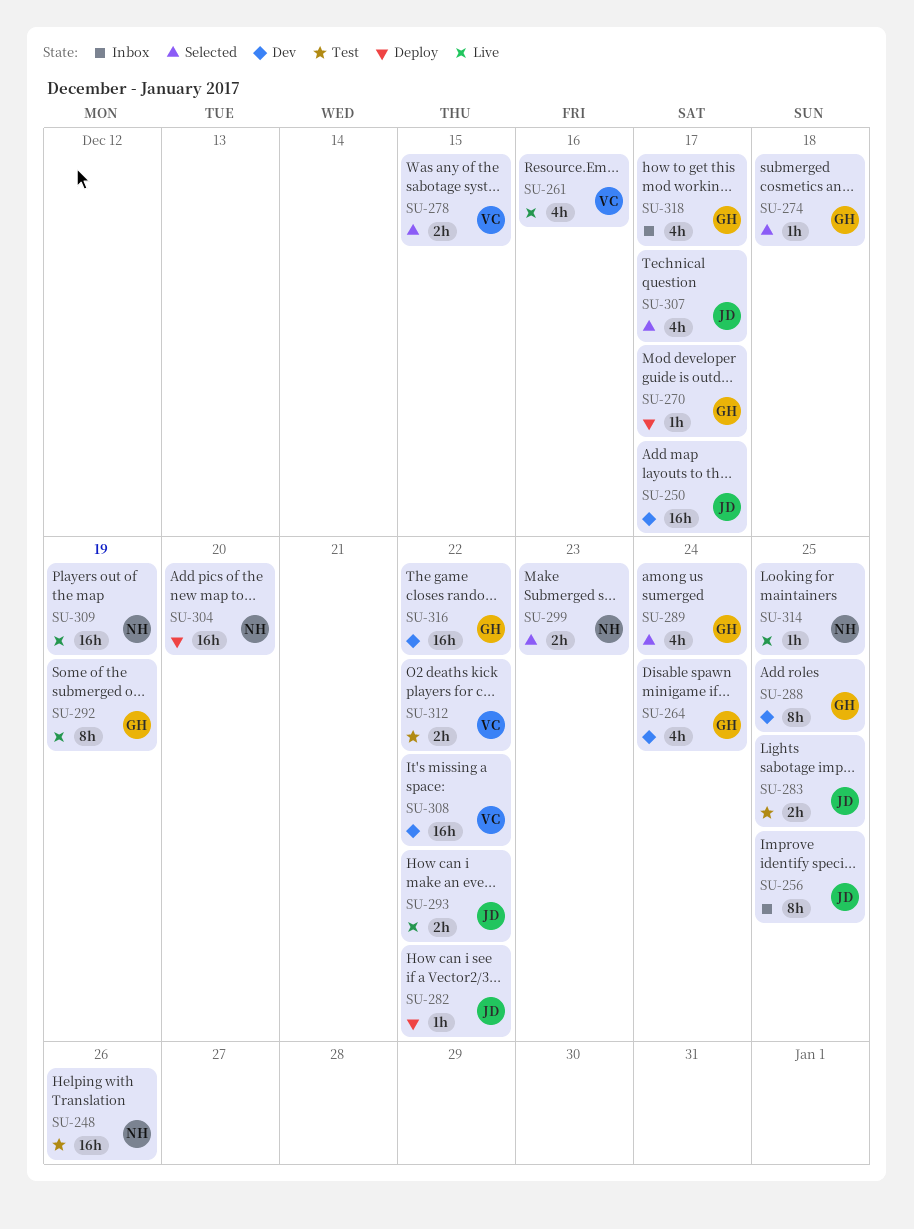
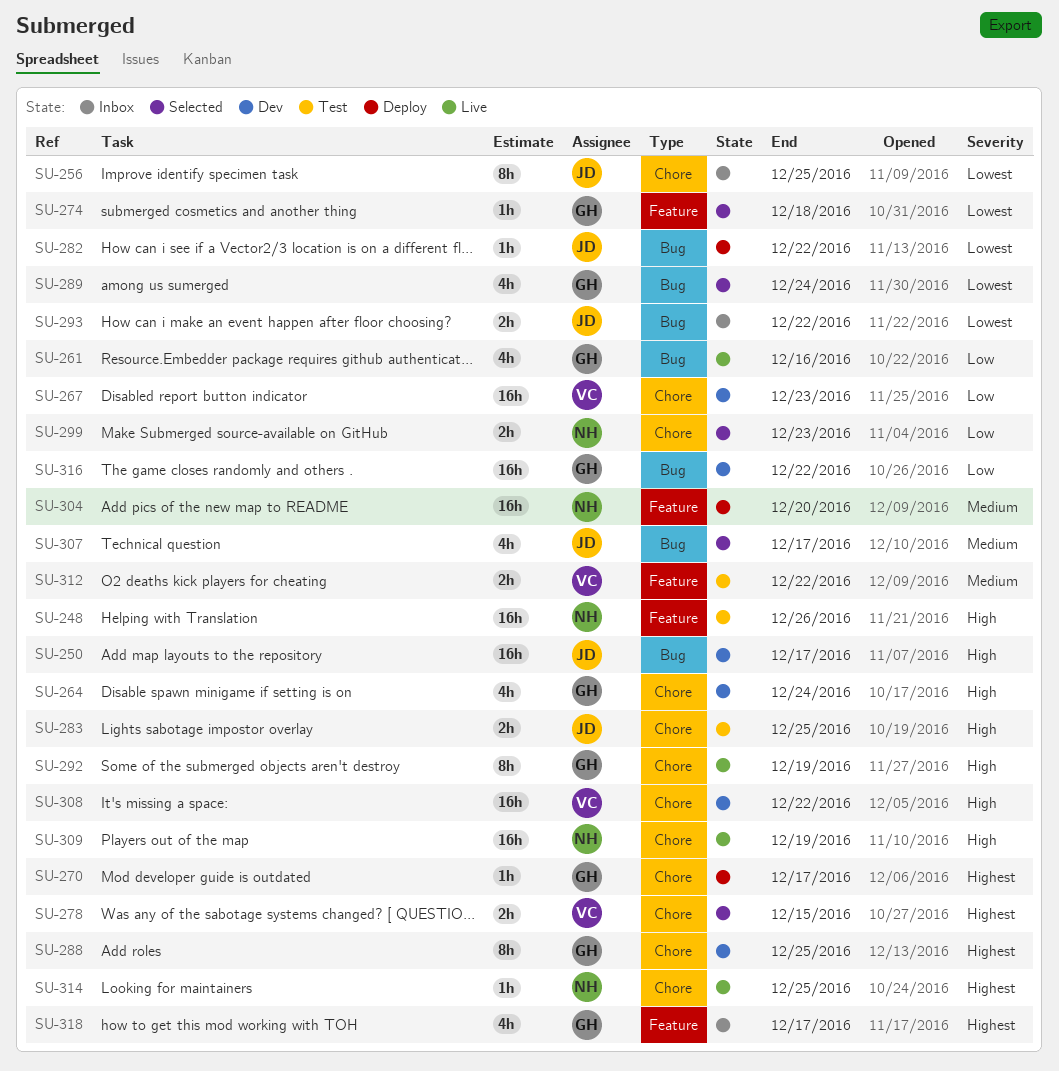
SU-261, owner: VC -> GH
SU-267: none -> present
SU-293, status: Live -> Inbox

